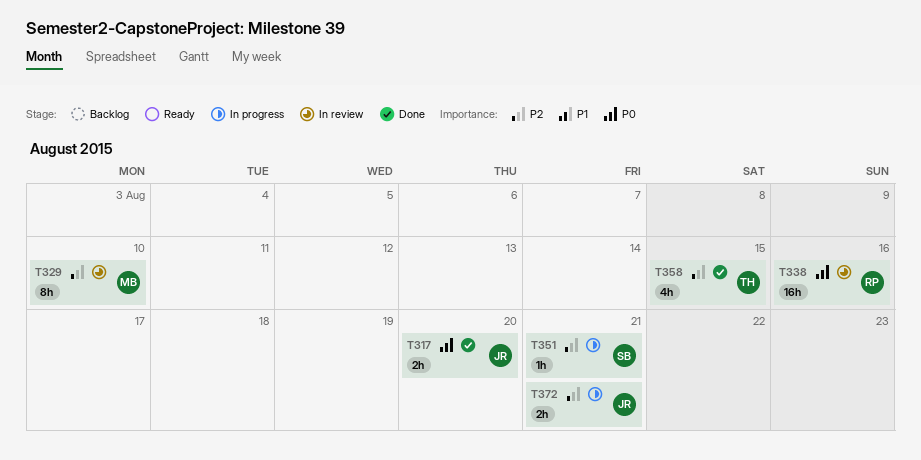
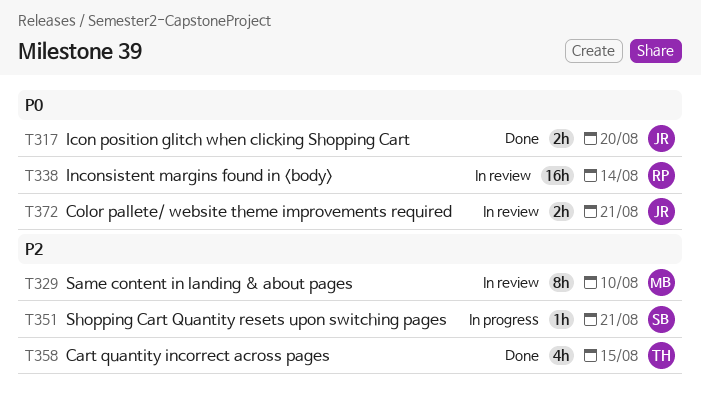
T338, due: Aug 16 -> Aug 14
T372, status: In progress -> In review
T372, priority: P2 -> P0

